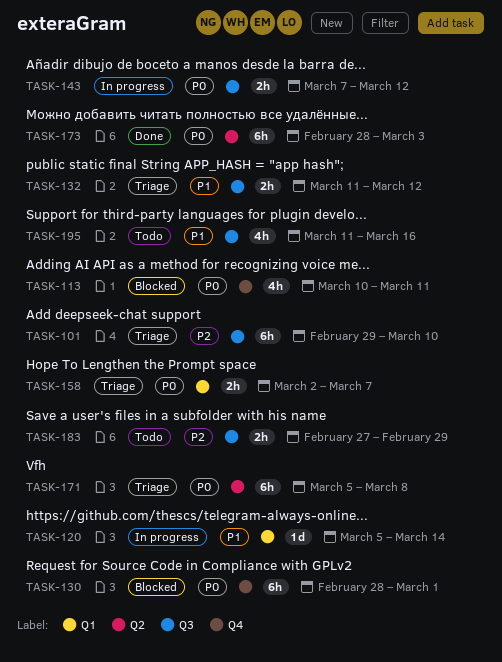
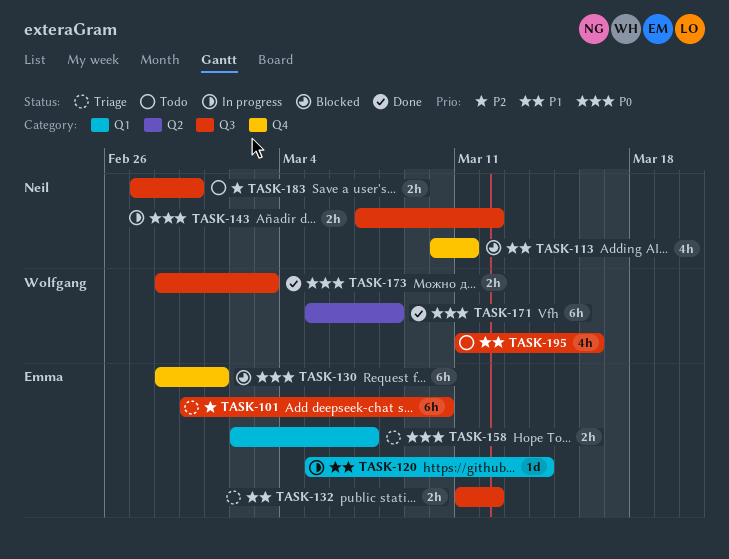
TASK-113, priority: P0 -> P1
TASK-171, status: Triage -> Done
TASK-173, label: Q2 -> Q3
TASK-173, estimate: 6h -> 2h

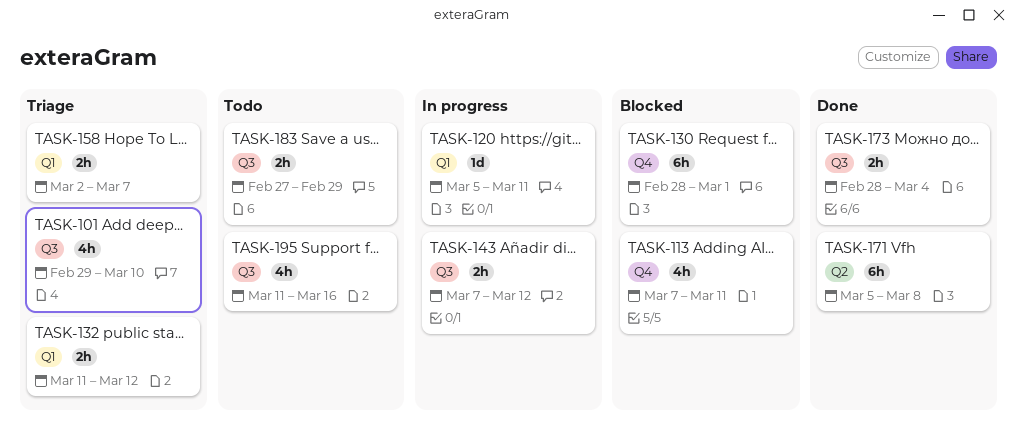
TASK-101, estimate: 6h -> 4h
TASK-113, start: Mar 10 -> Mar 7
TASK-120, due: Mar 14 -> Mar 11
TASK-132, label: Q3 -> Q1
TASK-173, due: Mar 3 -> Mar 4

